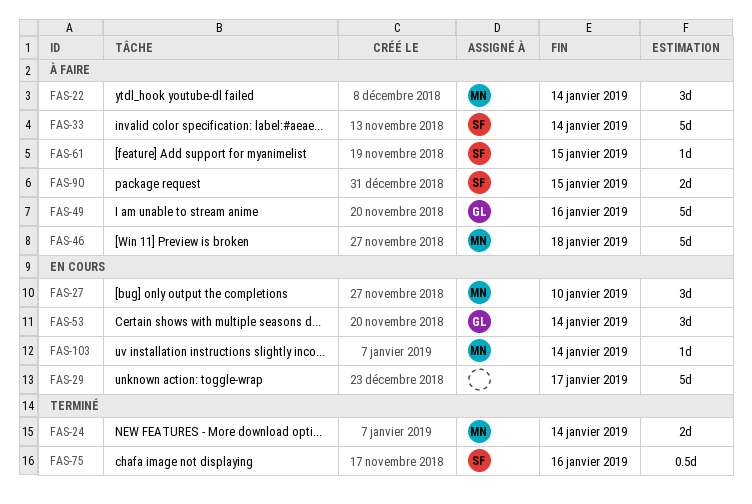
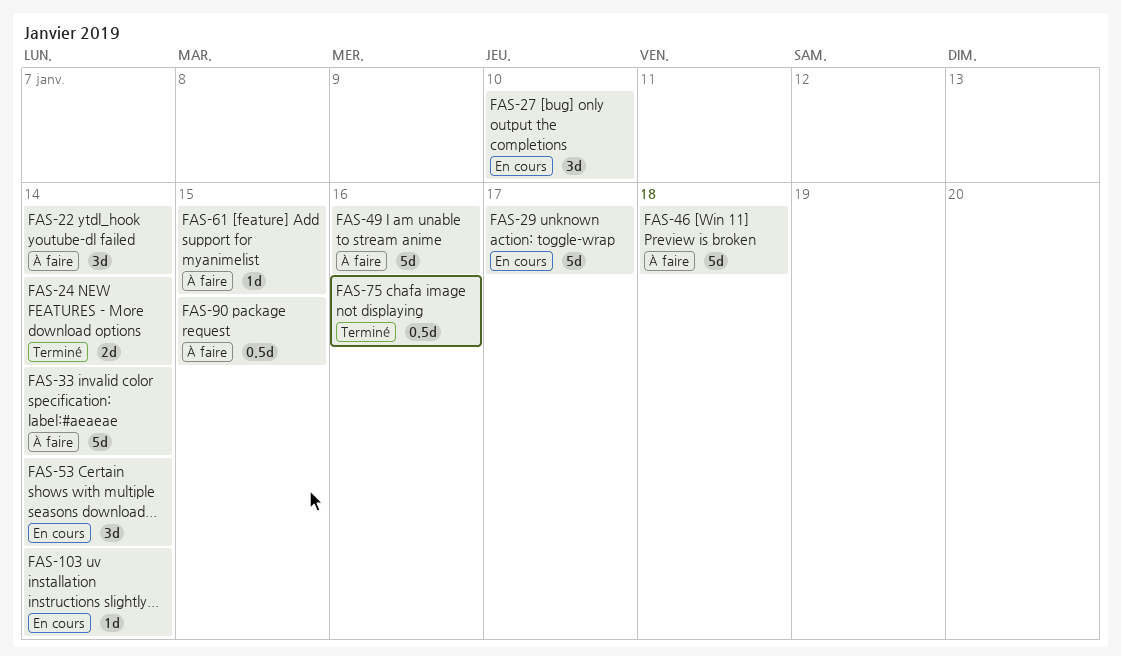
FAS-90, estimate: 2d -> 0.5d

